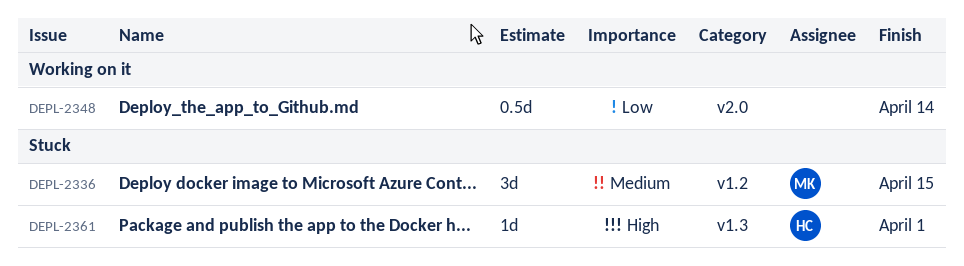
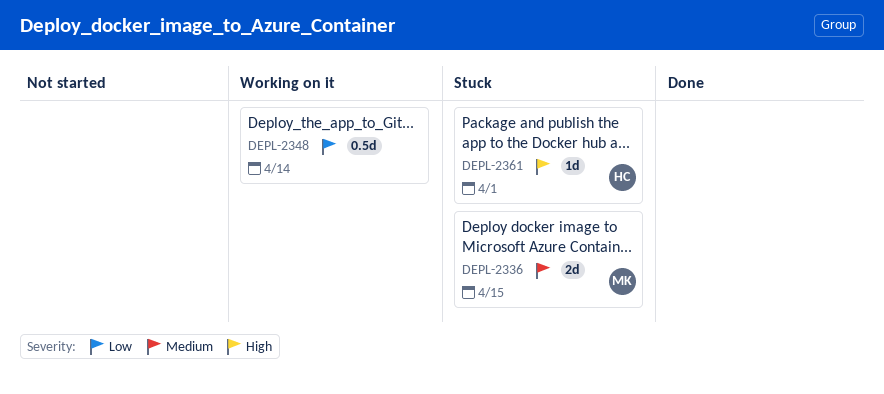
DEPL-2336, estimate: 3d -> 2d

